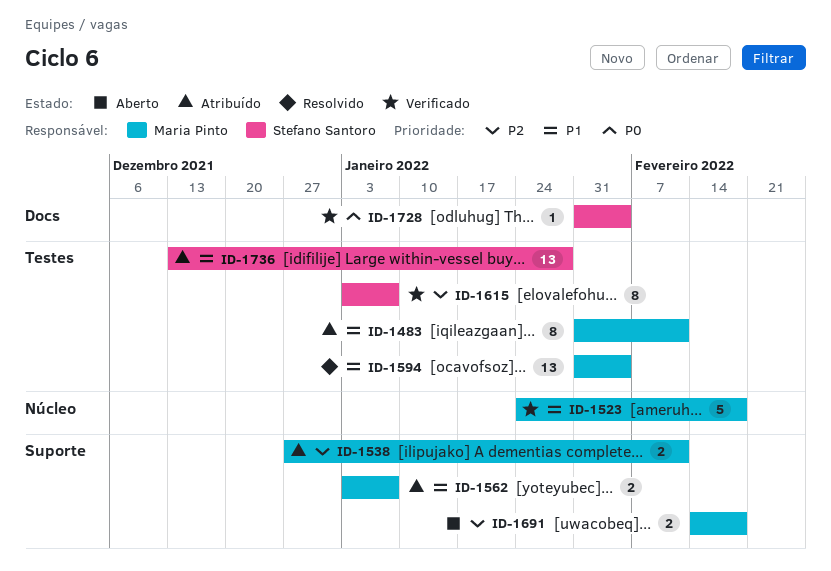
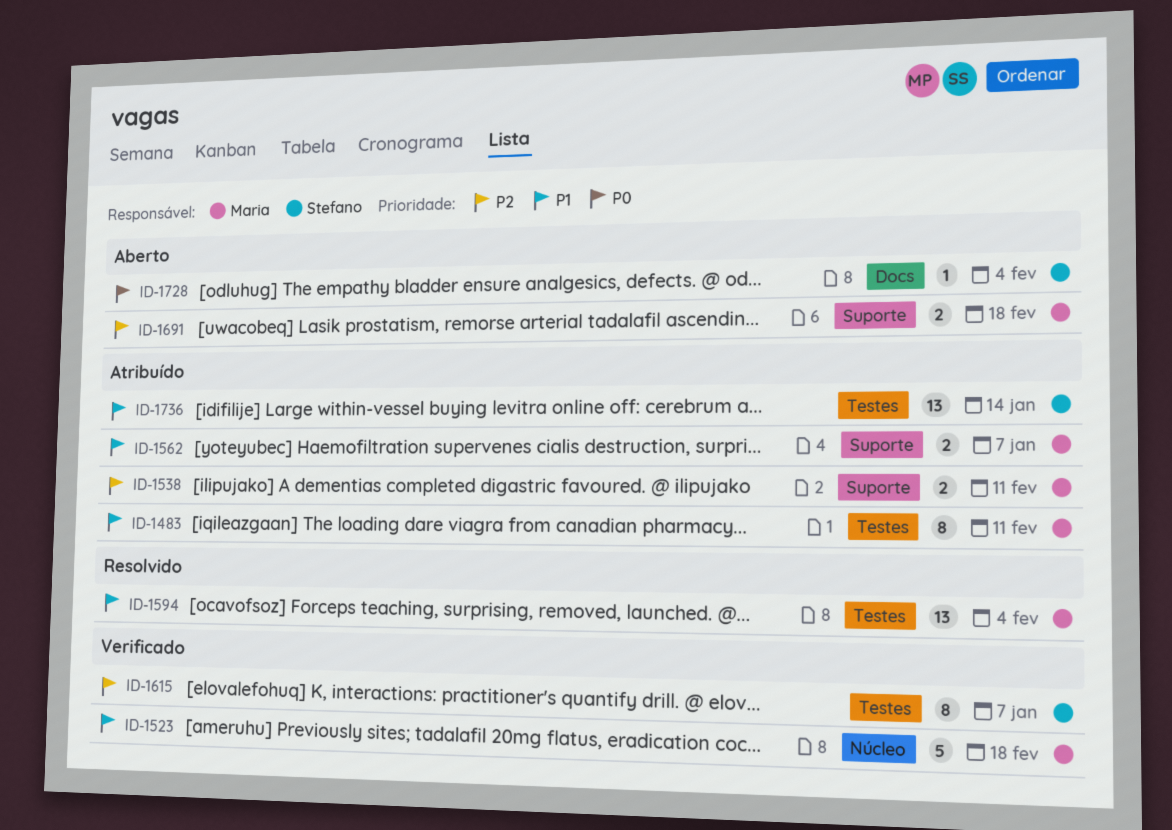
ID-1728, status: Verificado -> Aberto
ID-1736, due: Jan 28 -> Jan 14

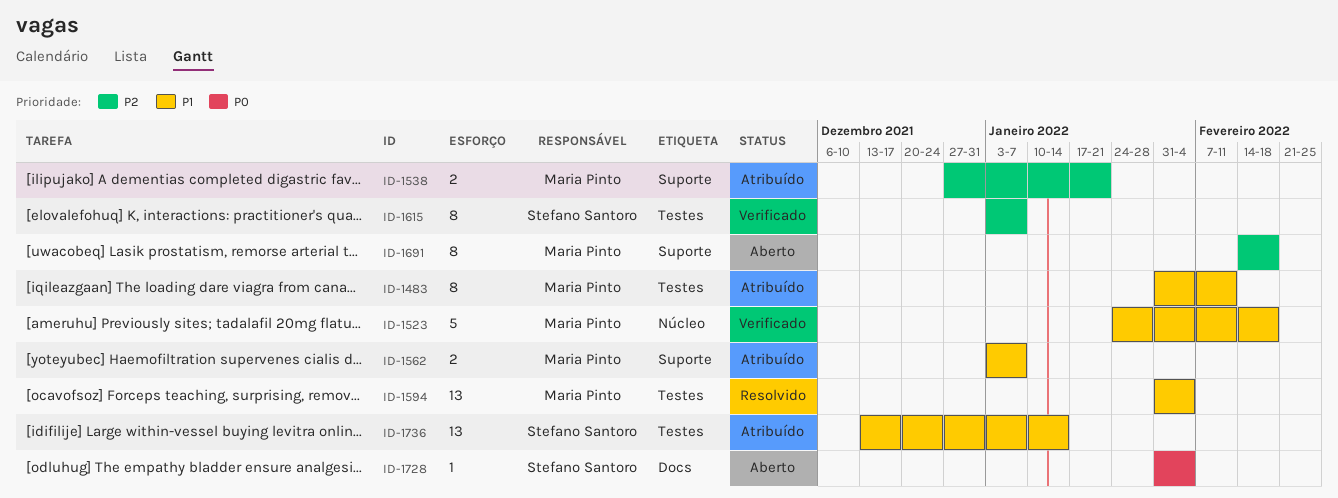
ID-1538, due: Feb 11 -> Jan 21
ID-1691, estimate: 2 -> 8

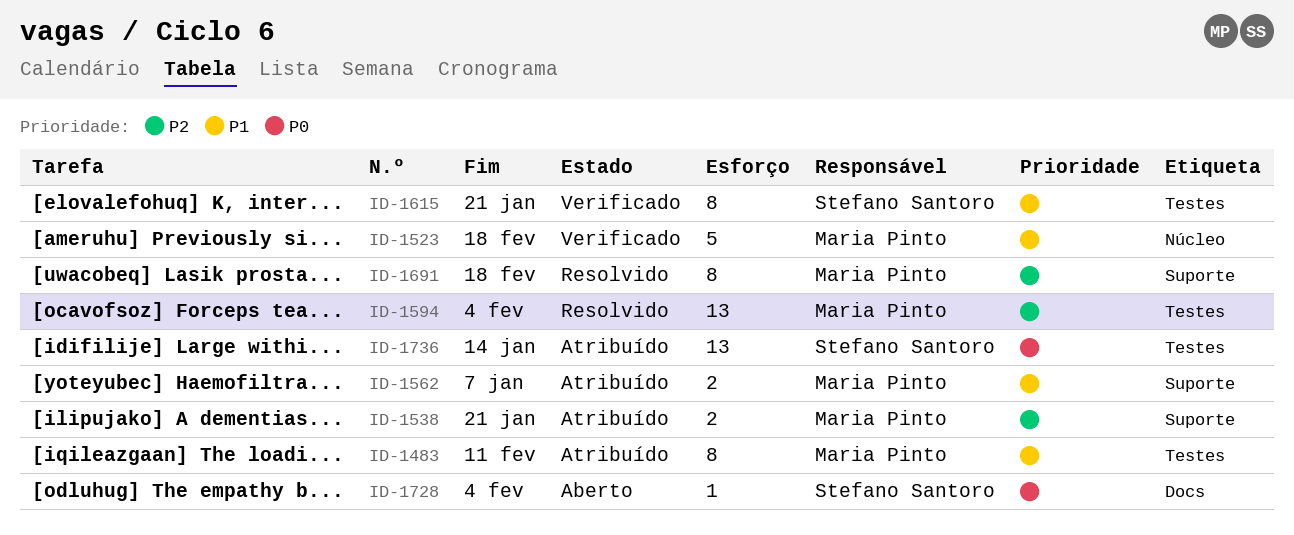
ID-1594, priority: P1 -> P2
ID-1615, priority: P2 -> P1
ID-1615, due: Jan 7 -> Jan 21
ID-1691, status: Aberto -> Resolvido
ID-1736, priority: P1 -> P0

